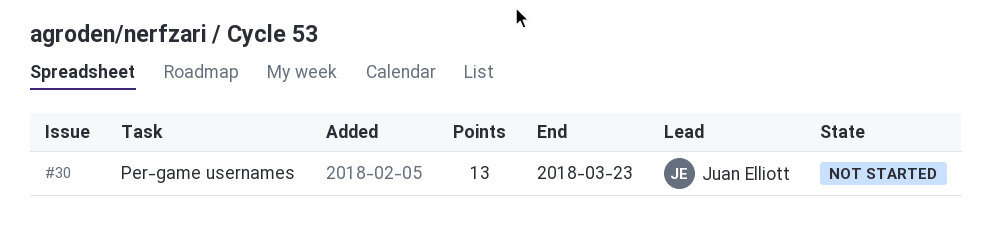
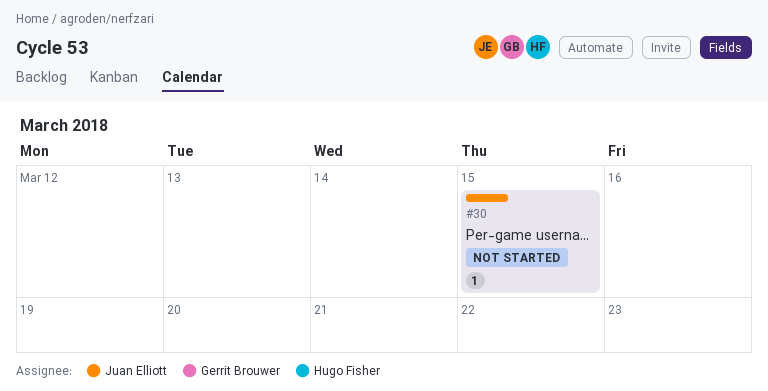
#30, estimate: 13 -> 1
#30, due: Mar 23 -> Mar 15

